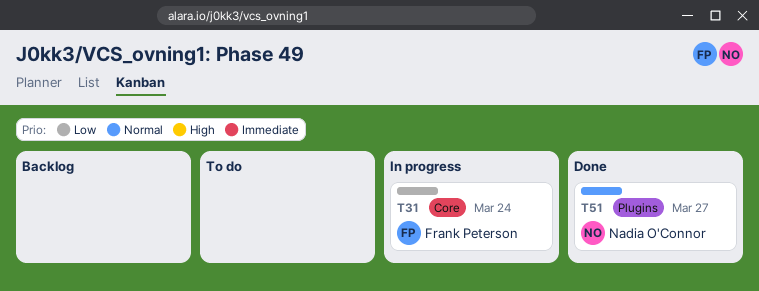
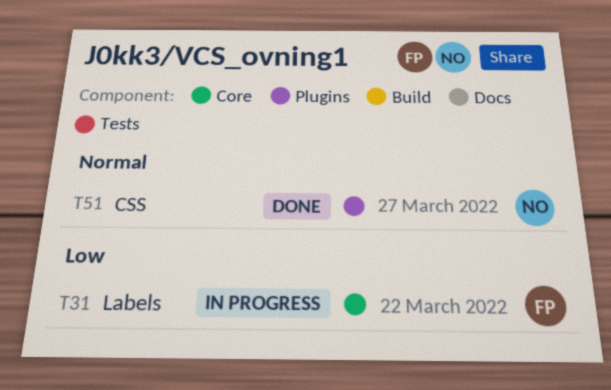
T31, due: Mar 24 -> Mar 22

